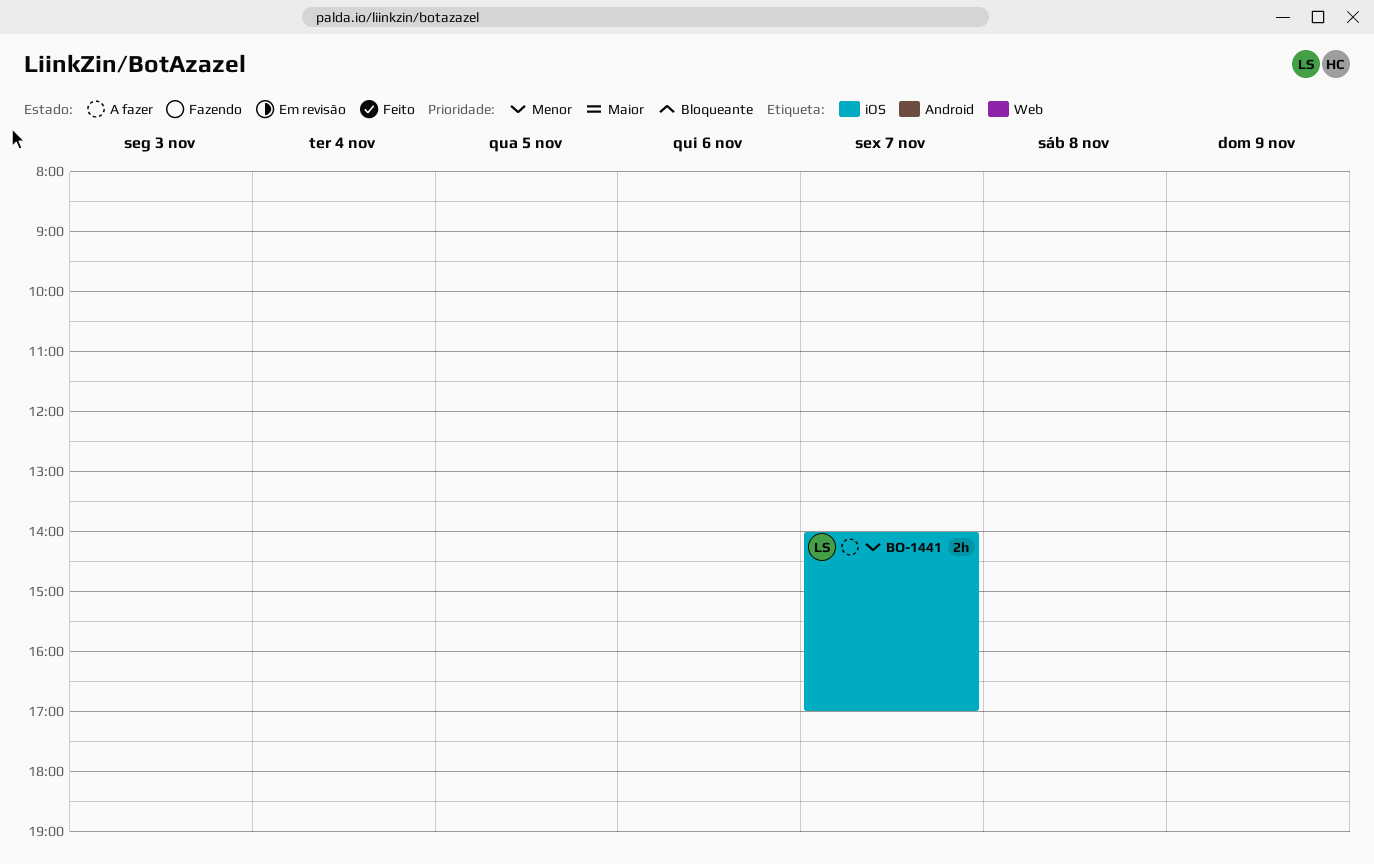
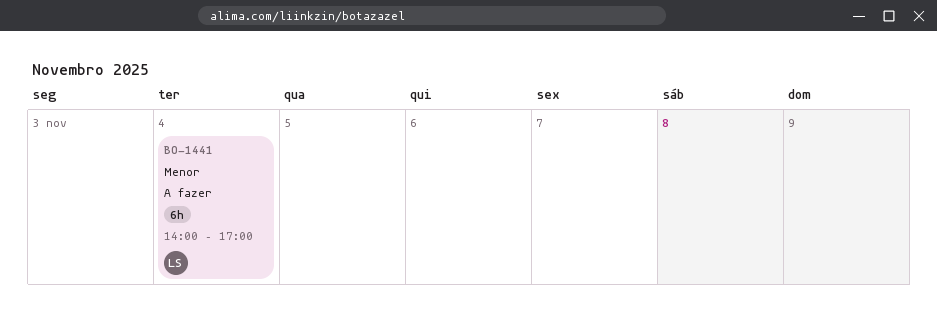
BO-1441, estimate: 2h -> 6h
BO-1441, day: Nov 7 -> Nov 4

